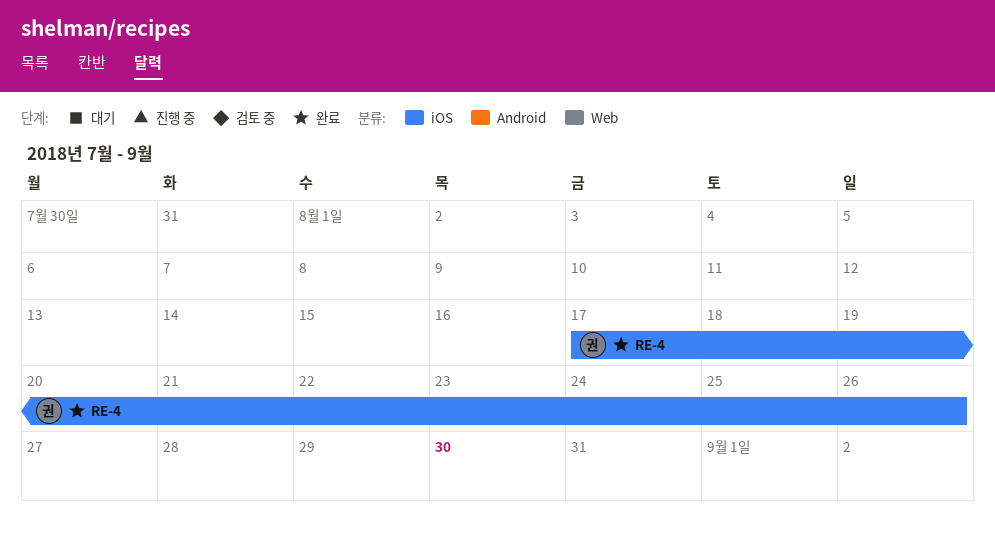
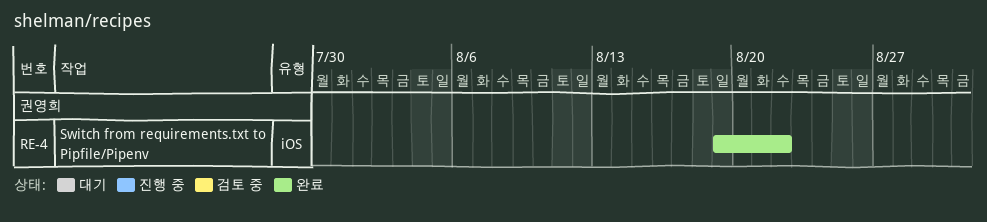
RE-4, start: Aug 17 -> Aug 19
RE-4, due: Aug 26 -> Aug 22

